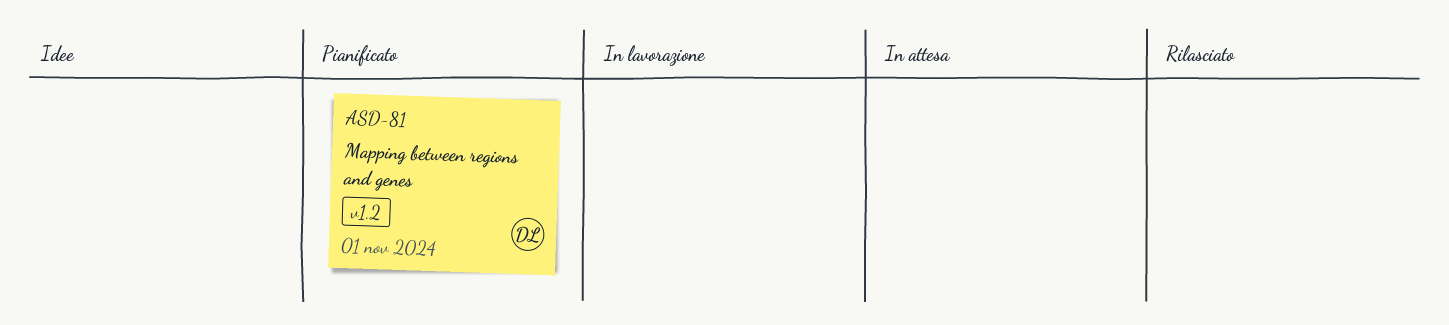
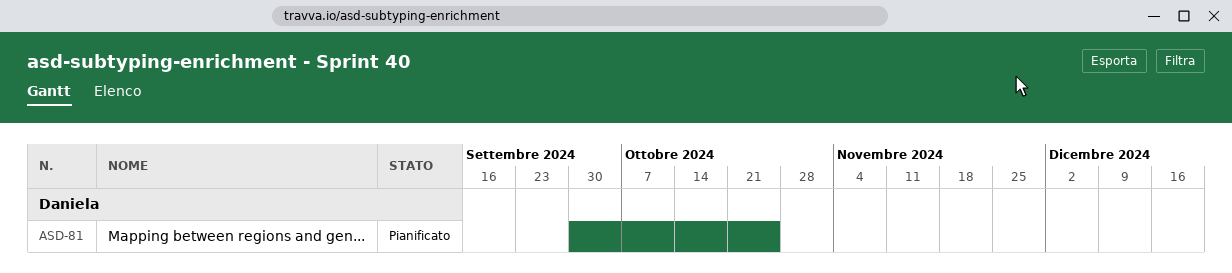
ASD-81, due: Nov 1 -> Oct 25

